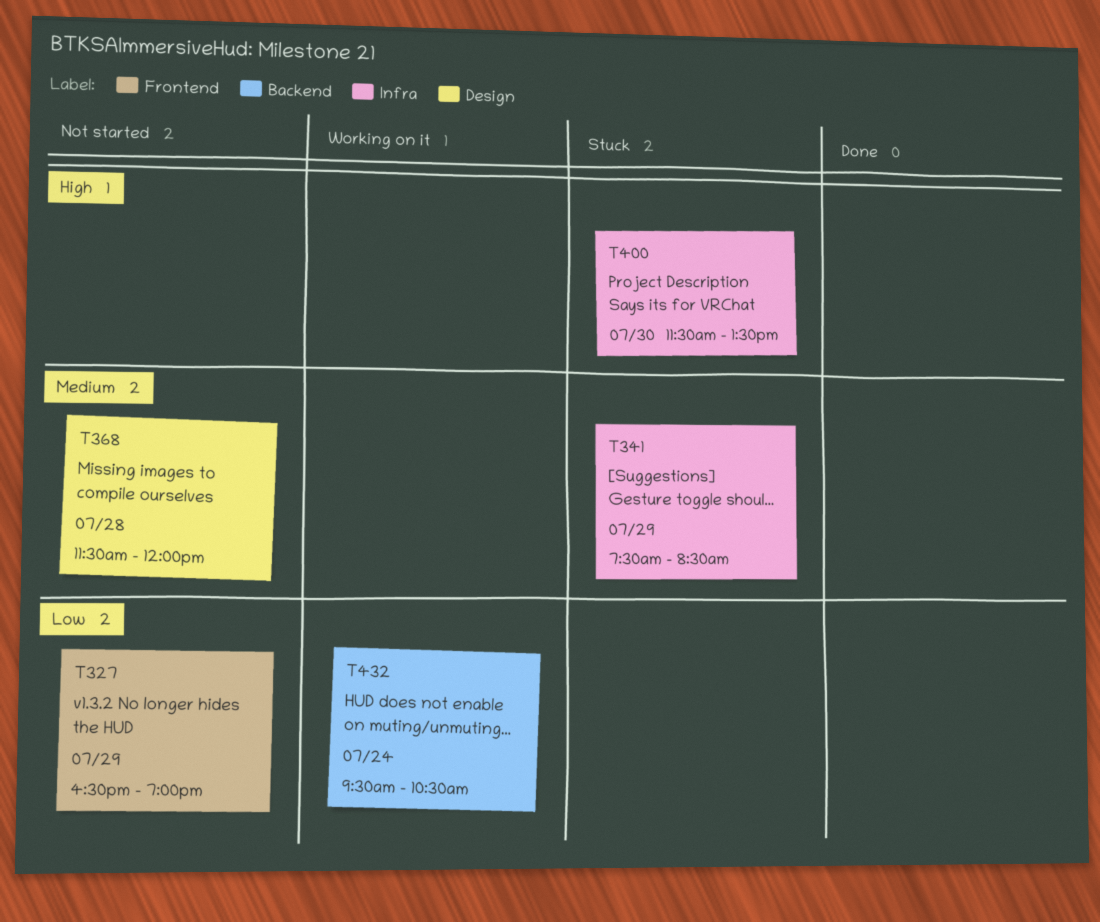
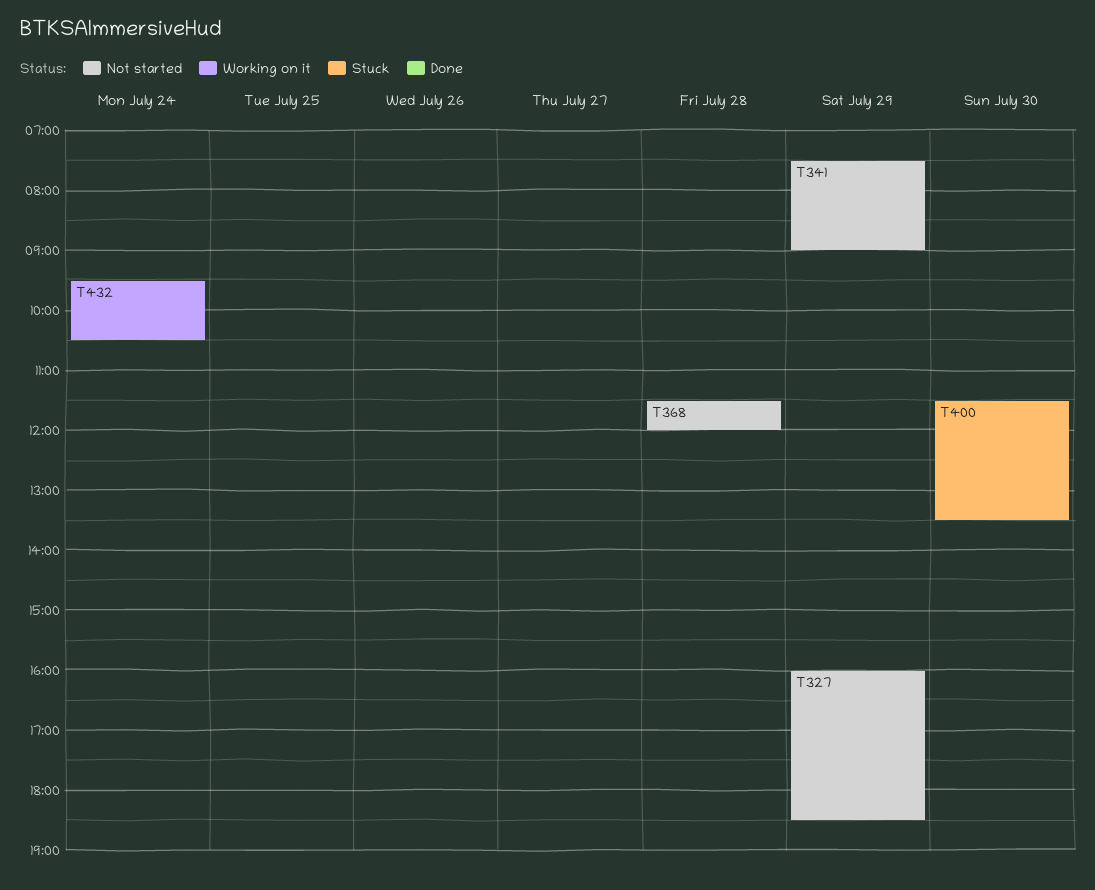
T327, begins: 16:30 -> 16:00
T327, ends: 19:00 -> 18:30
T341, status: Stuck -> Not started
T341, ends: 08:30 -> 09:00

